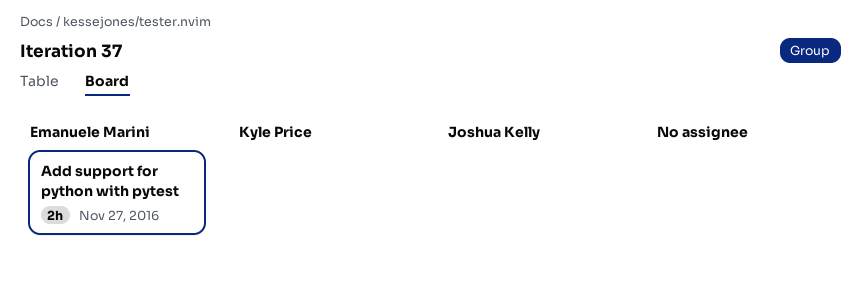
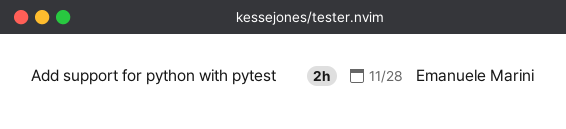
Add support for python with pytest, due: Nov 27 -> Nov 28

